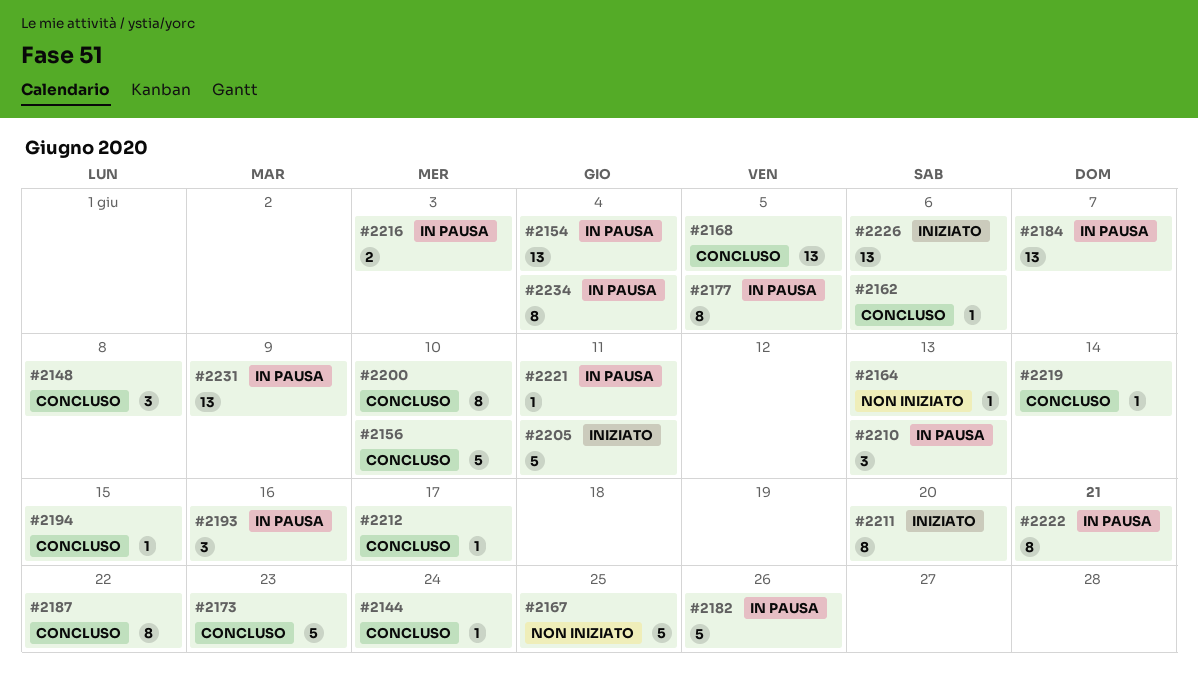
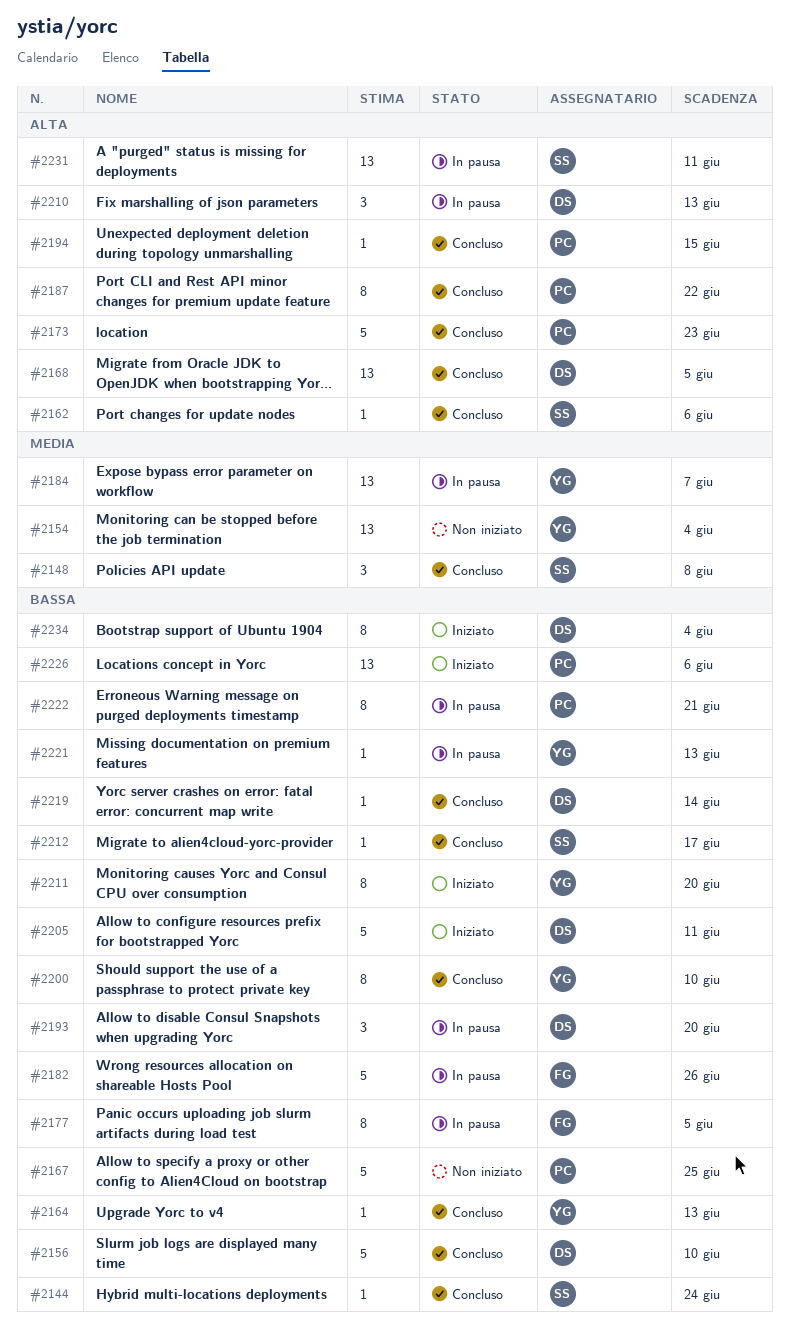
#2154, status: In pausa -> Non iniziato
#2164, status: Non iniziato -> Concluso
#2193, due: Jun 16 -> Jun 20
#2216: present -> none
#2221, due: Jun 11 -> Jun 13
#2231, due: Jun 9 -> Jun 11
#2234, status: In pausa -> Iniziato

